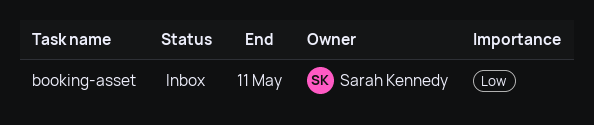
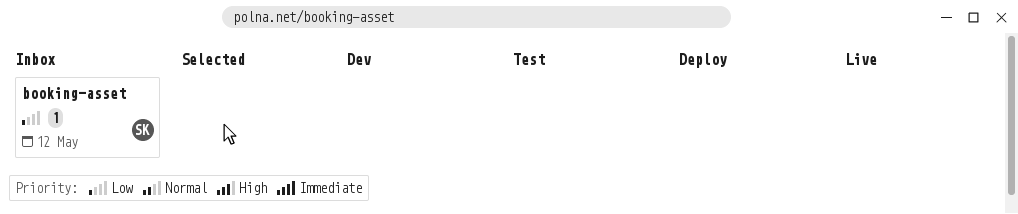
booking-asset, due: May 11 -> May 12

